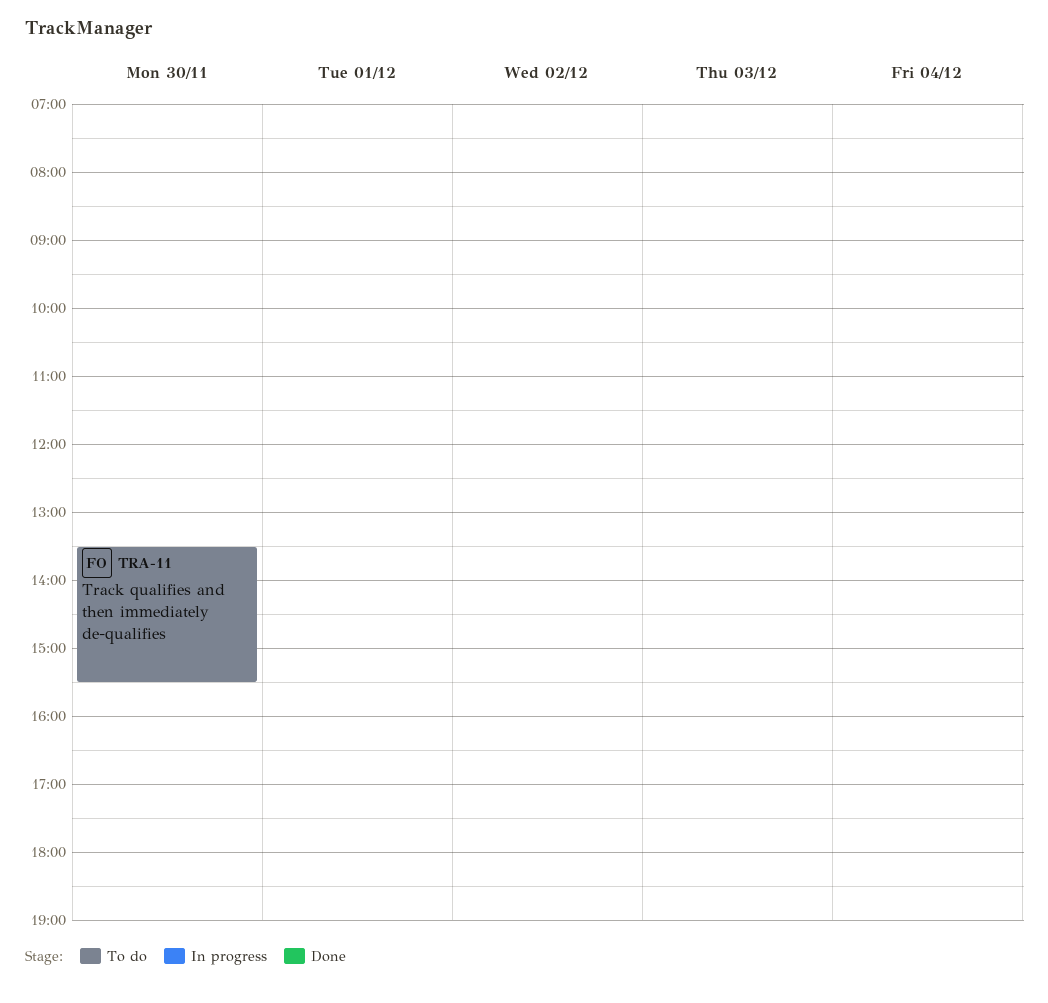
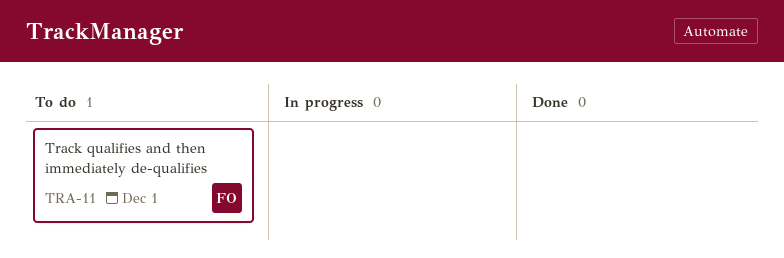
TRA-11, day: Nov 30 -> Dec 1

